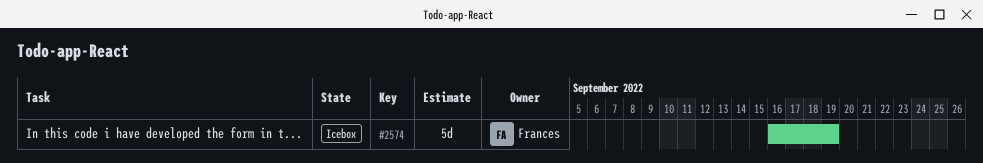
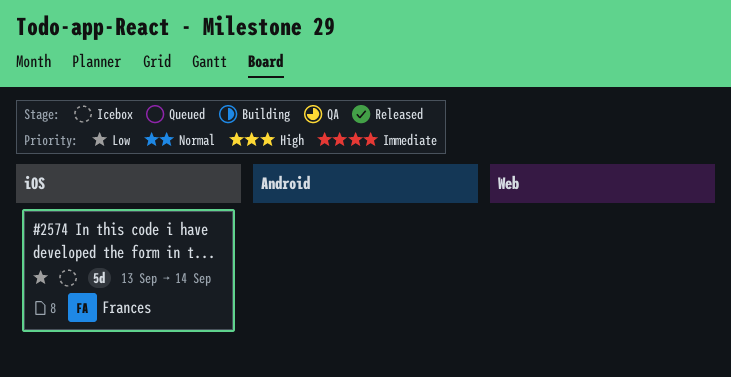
#2574, start: Sep 16 -> Sep 13
#2574, due: Sep 19 -> Sep 14

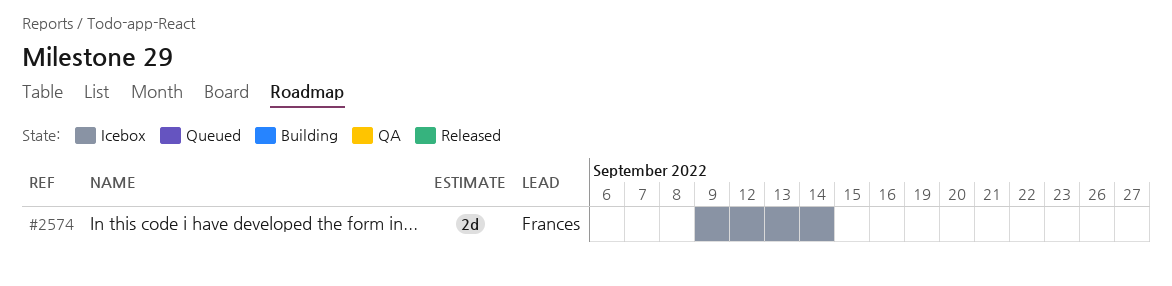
#2574, estimate: 5d -> 2d
#2574, start: Sep 13 -> Sep 9

